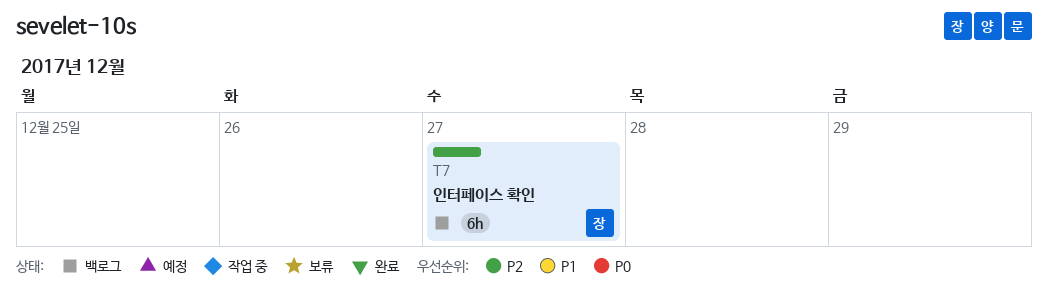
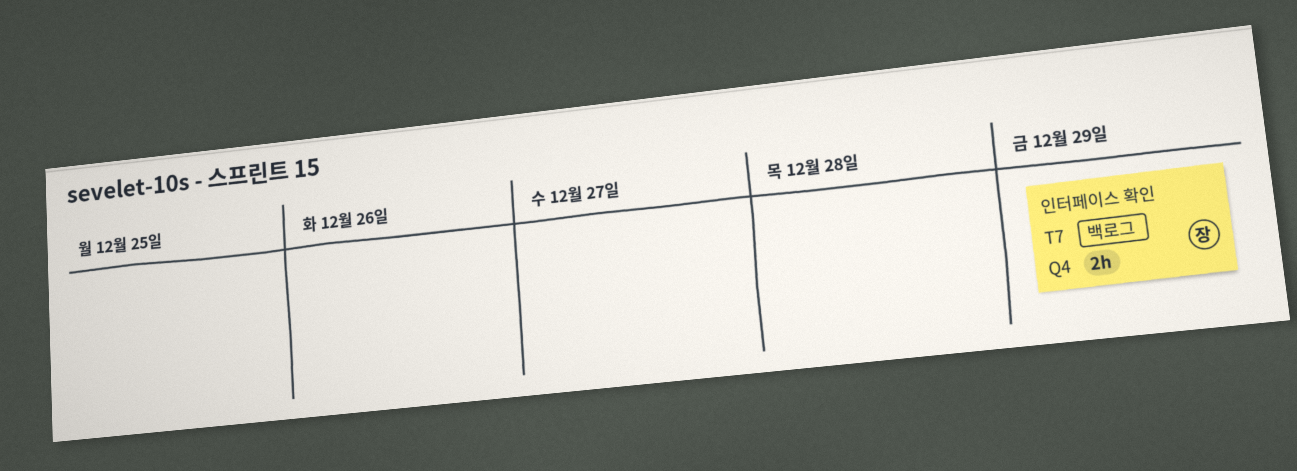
T7, estimate: 6h -> 2h
T7, due: Dec 27 -> Dec 29

